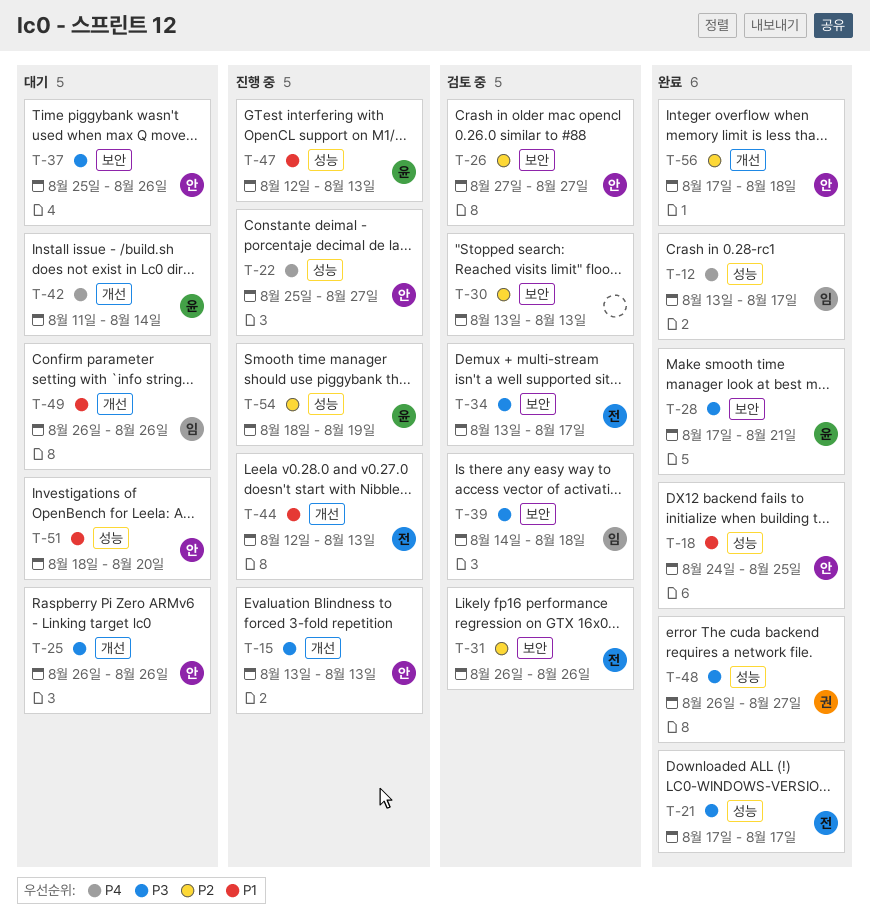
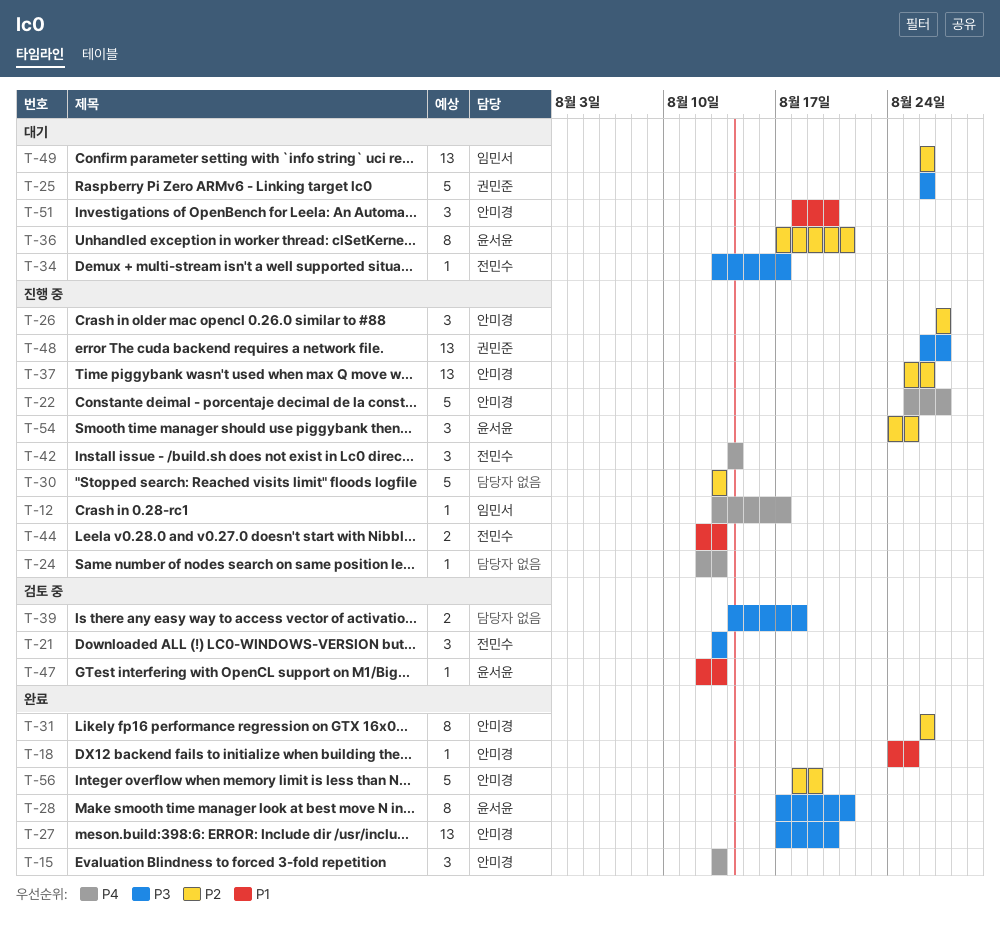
T-12, status: 완료 -> 진행 중
T-15, status: 진행 중 -> 완료
T-15, priority: P3 -> P4
T-21, status: 완료 -> 검토 중
T-21, start: Aug 17 -> Aug 13
T-21, due: Aug 17 -> Aug 13
T-24: none -> present
T-25, owner: 안미경 -> 권민준
T-26, status: 검토 중 -> 진행 중
T-27: none -> present
T-30, status: 검토 중 -> 진행 중
T-31, status: 검토 중 -> 완료
T-31, owner: 전민수 -> 안미경
T-34, status: 검토 중 -> 대기
T-36: none -> present
T-37, status: 대기 -> 진행 중
T-37, priority: P3 -> P2
T-39, owner: 임민서 -> none
T-42, status: 대기 -> 진행 중
T-42, owner: 윤서윤 -> 전민수
T-42, start: Aug 11 -> Aug 14
T-47, status: 진행 중 -> 검토 중
T-48, status: 완료 -> 진행 중
T-49, priority: P1 -> P2
T-54, start: Aug 18 -> Aug 24
T-54, due: Aug 19 -> Aug 25
T-56, start: Aug 17 -> Aug 18
T-56, due: Aug 18 -> Aug 19

